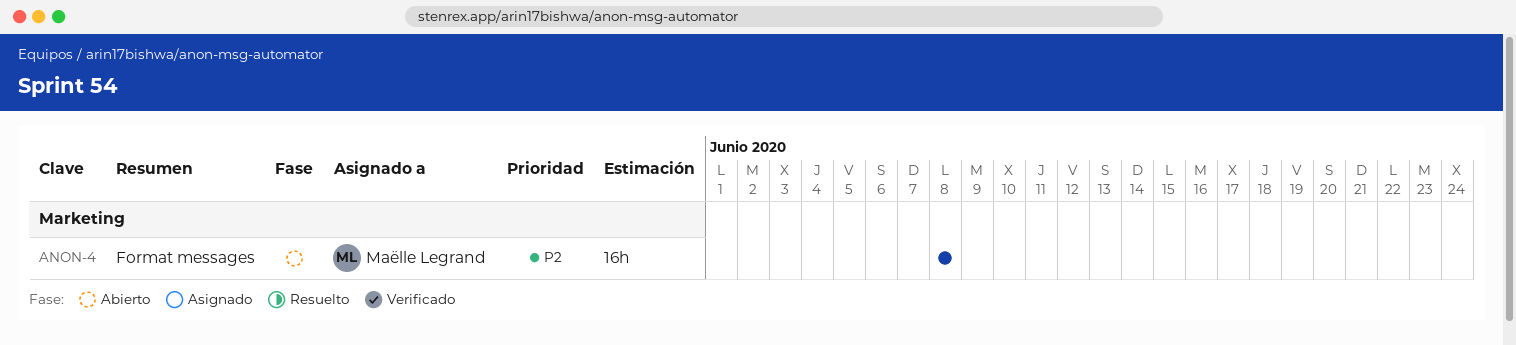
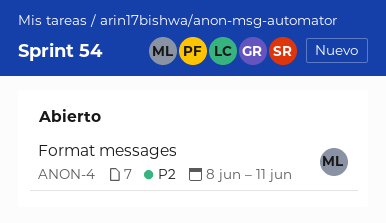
ANON-4, due: Jun 8 -> Jun 11

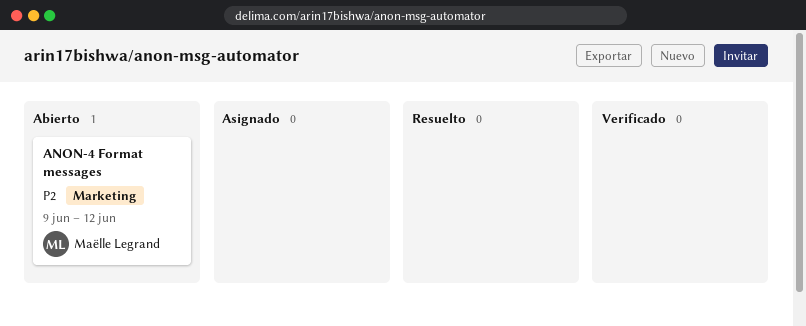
ANON-4, start: Jun 8 -> Jun 9
ANON-4, due: Jun 11 -> Jun 12

